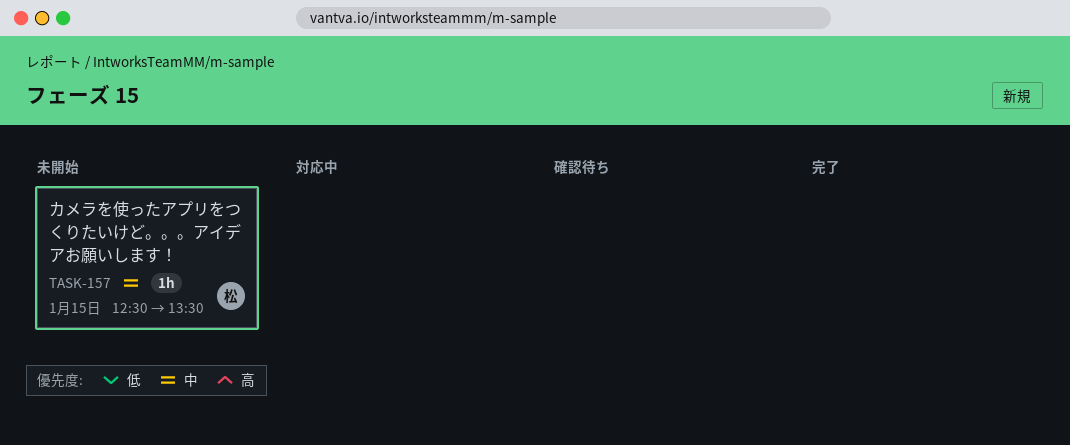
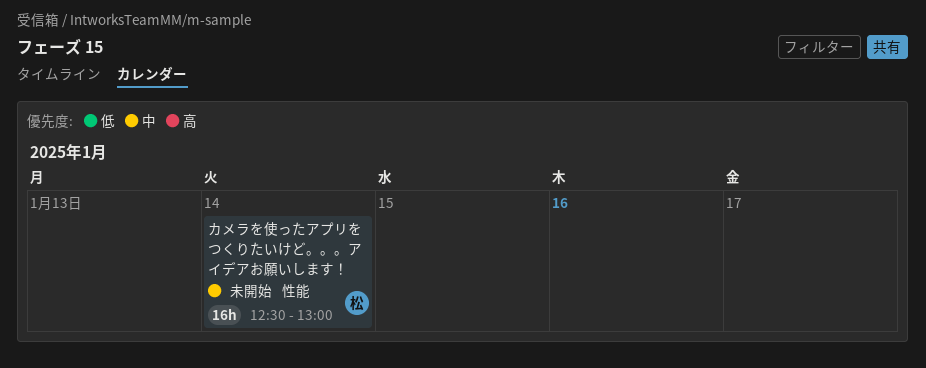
カメラを使ったアプリをつくりたいけど。。。アイデアお願いします！, estimate: 1h -> 16h
カメラを使ったアプリをつくりたいけど。。。アイデアお願いします！, day: Jan 15 -> Jan 14
カメラを使ったアプリをつくりたいけど。。。アイデアお願いします！, ends: 13:30 -> 13:00

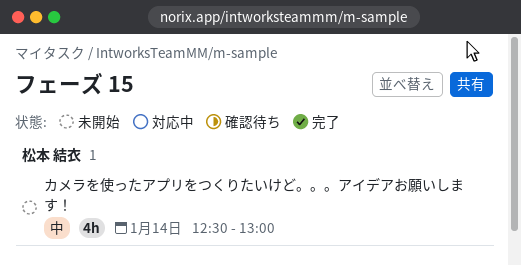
カメラを使ったアプリをつくりたいけど。。。アイデアお願いします！, estimate: 16h -> 4h

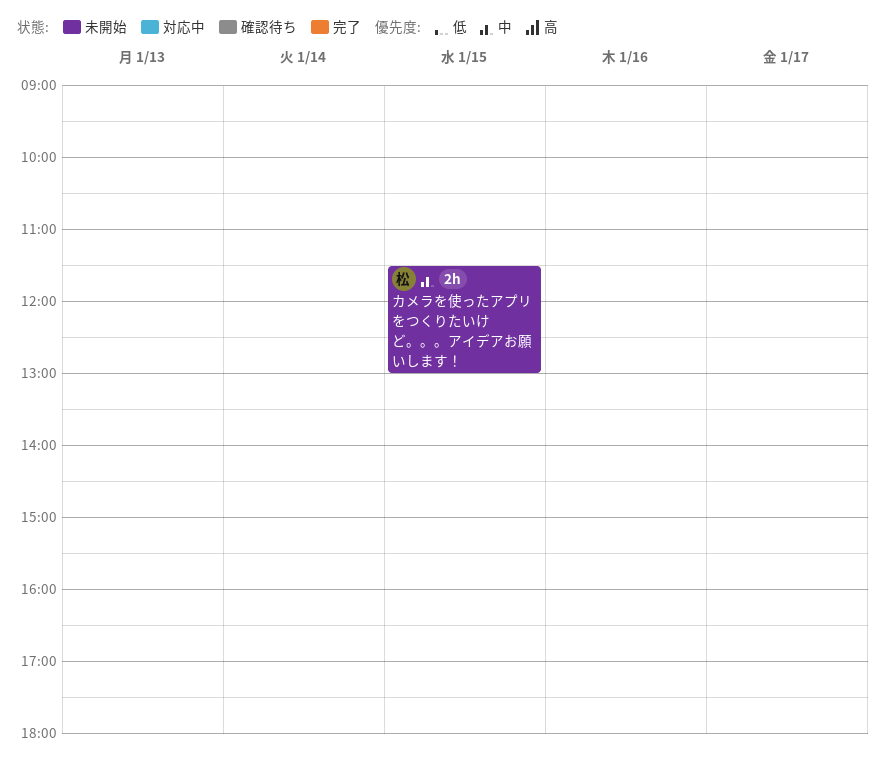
カメラを使ったアプリをつくりたいけど。。。アイデアお願いします！, estimate: 4h -> 2h
カメラを使ったアプリをつくりたいけど。。。アイデアお願いします！, day: Jan 14 -> Jan 15
カメラを使ったアプリをつくりたいけど。。。アイデアお願いします！, begins: 12:30 -> 11:30

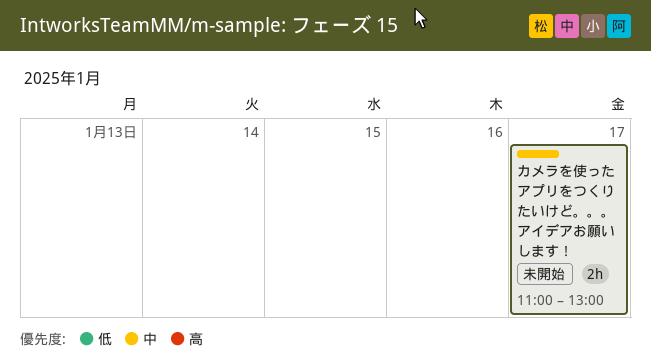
カメラを使ったアプリをつくりたいけど。。。アイデアお願いします！, day: Jan 15 -> Jan 17
カメラを使ったアプリをつくりたいけど。。。アイデアお願いします！, begins: 11:30 -> 11:00

